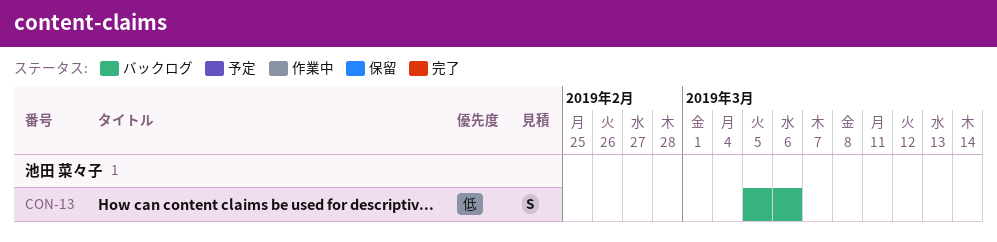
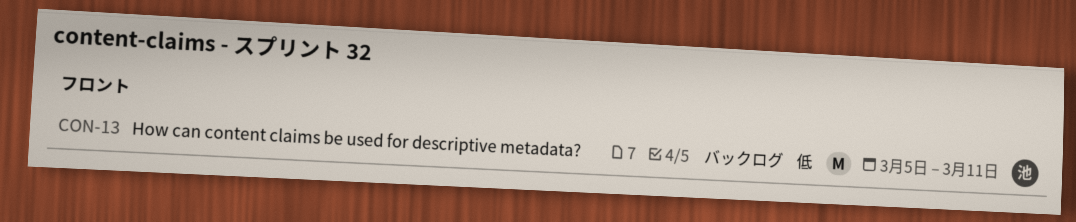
CON-13, estimate: S -> M
CON-13, due: Mar 6 -> Mar 11

